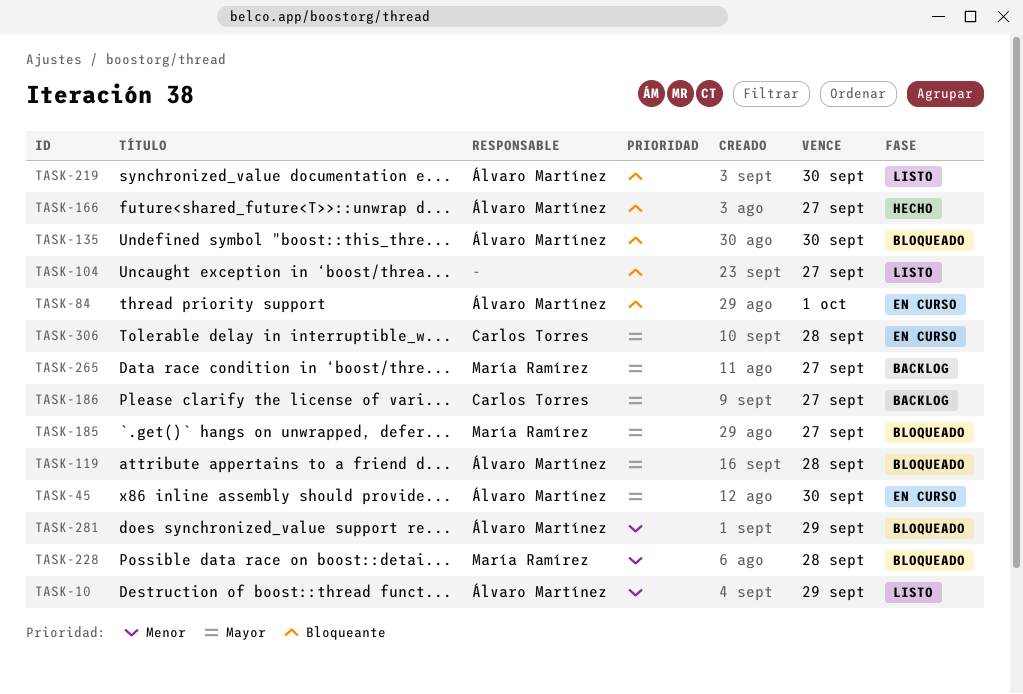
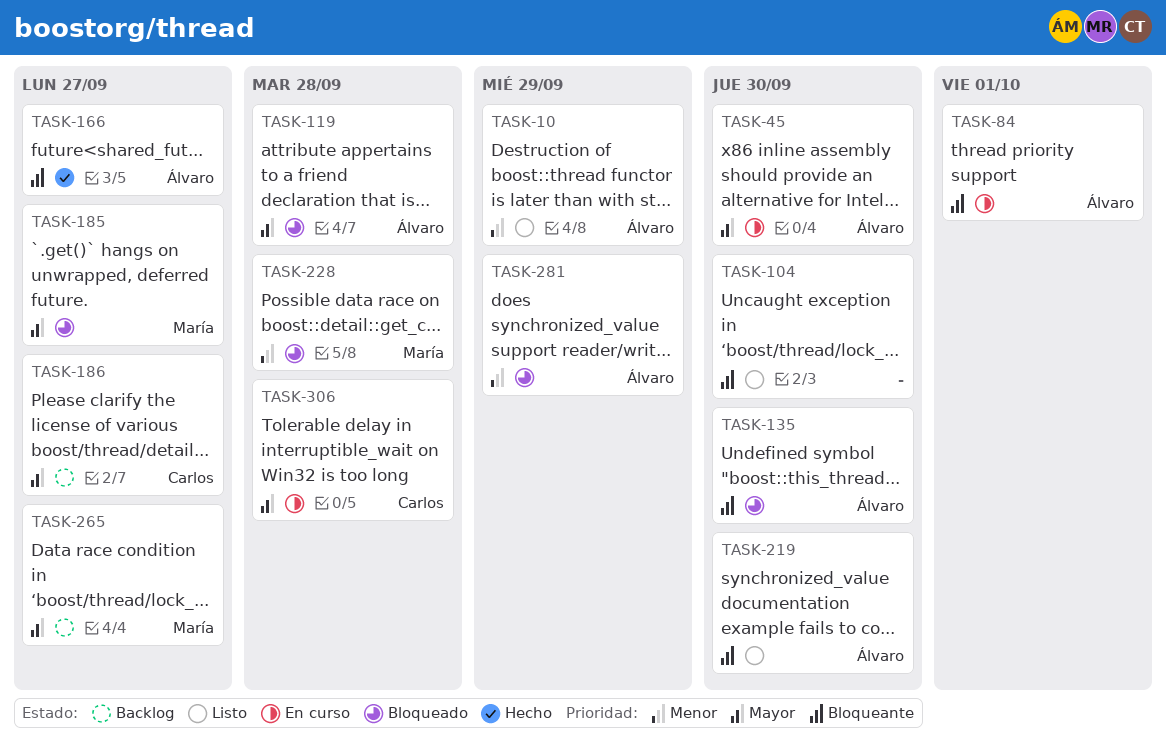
TASK-104, due: Sep 27 -> Sep 30

